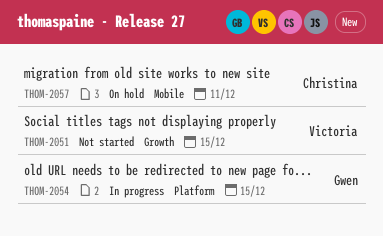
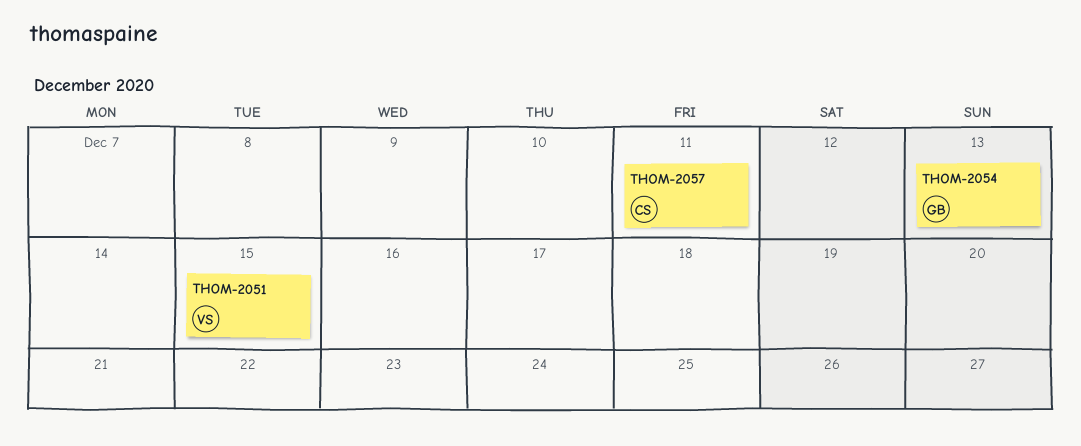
THOM-2054, due: Dec 15 -> Dec 13

